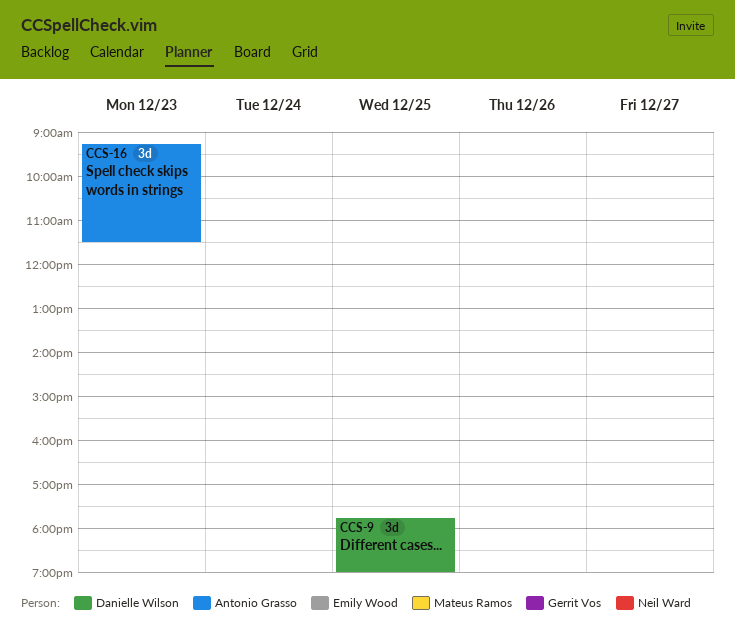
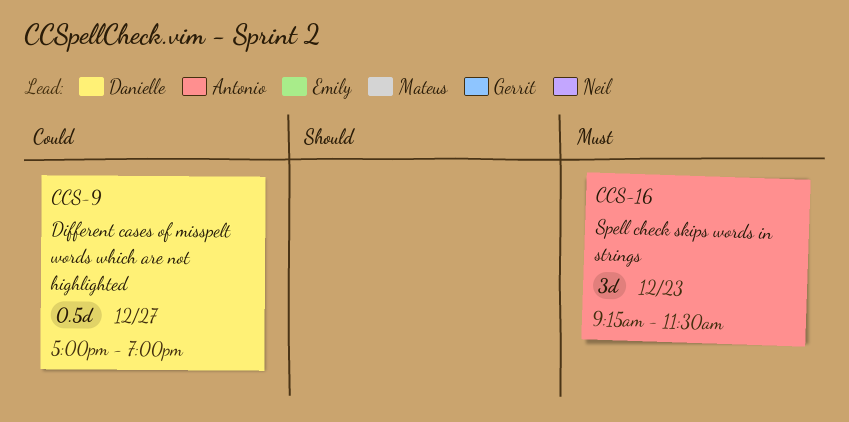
CCS-9, estimate: 3d -> 0.5d
CCS-9, day: Dec 25 -> Dec 27
CCS-9, begins: 17:45 -> 17:00

